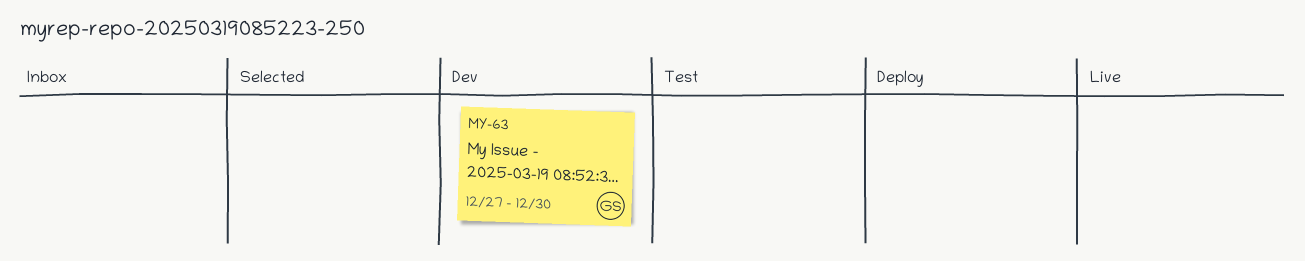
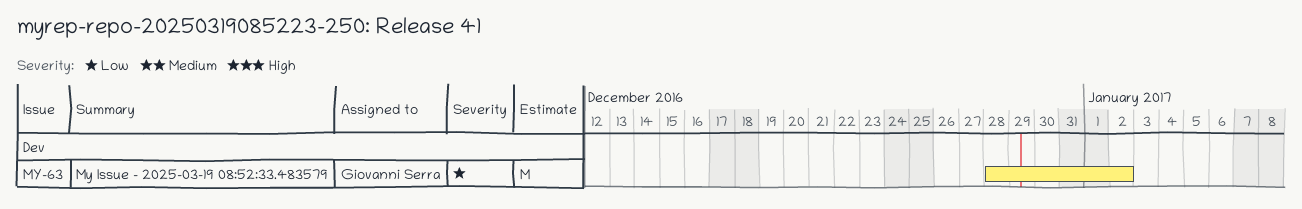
MY-63, start: Dec 27 -> Dec 28
MY-63, due: Dec 30 -> Jan 2

